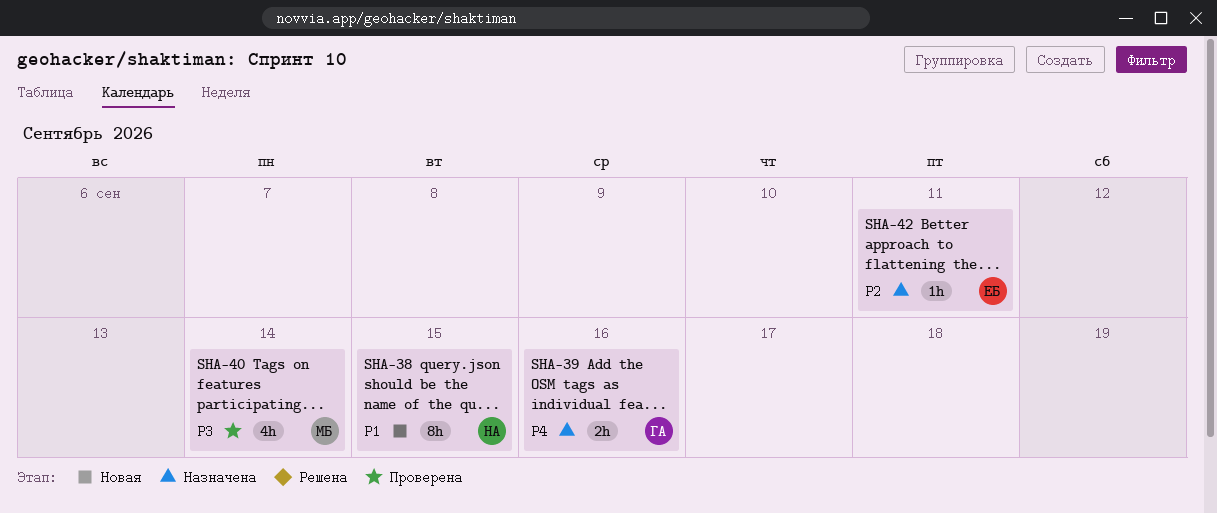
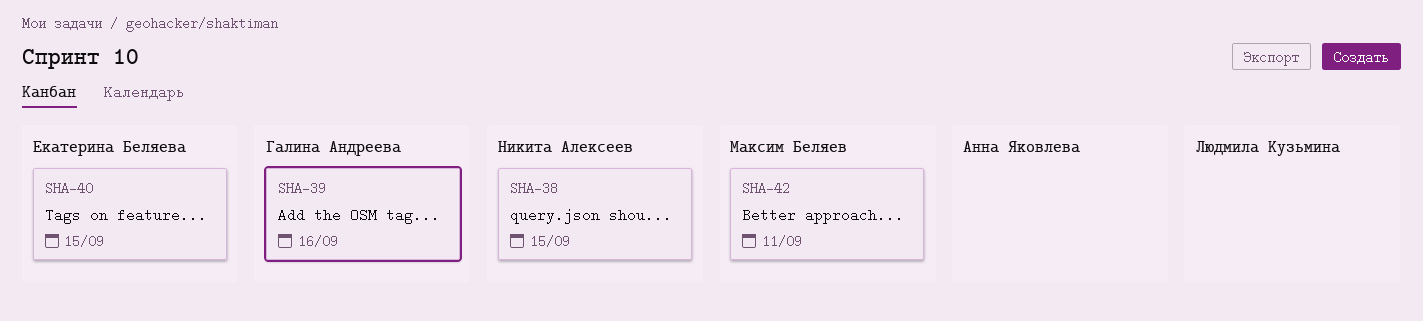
SHA-40, owner: Максим Беляев -> Екатерина Беляева
SHA-40, due: Sep 14 -> Sep 15
SHA-42, owner: Екатерина Беляева -> Максим Беляев

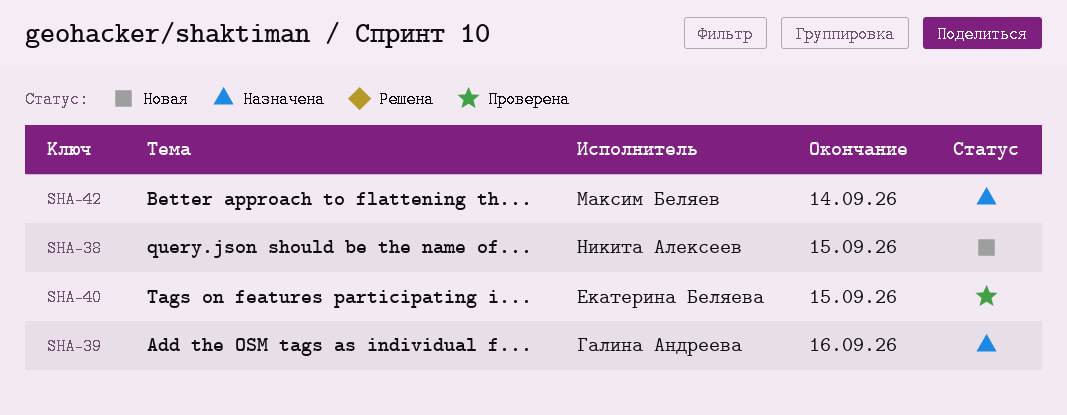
SHA-42, due: Sep 11 -> Sep 14

